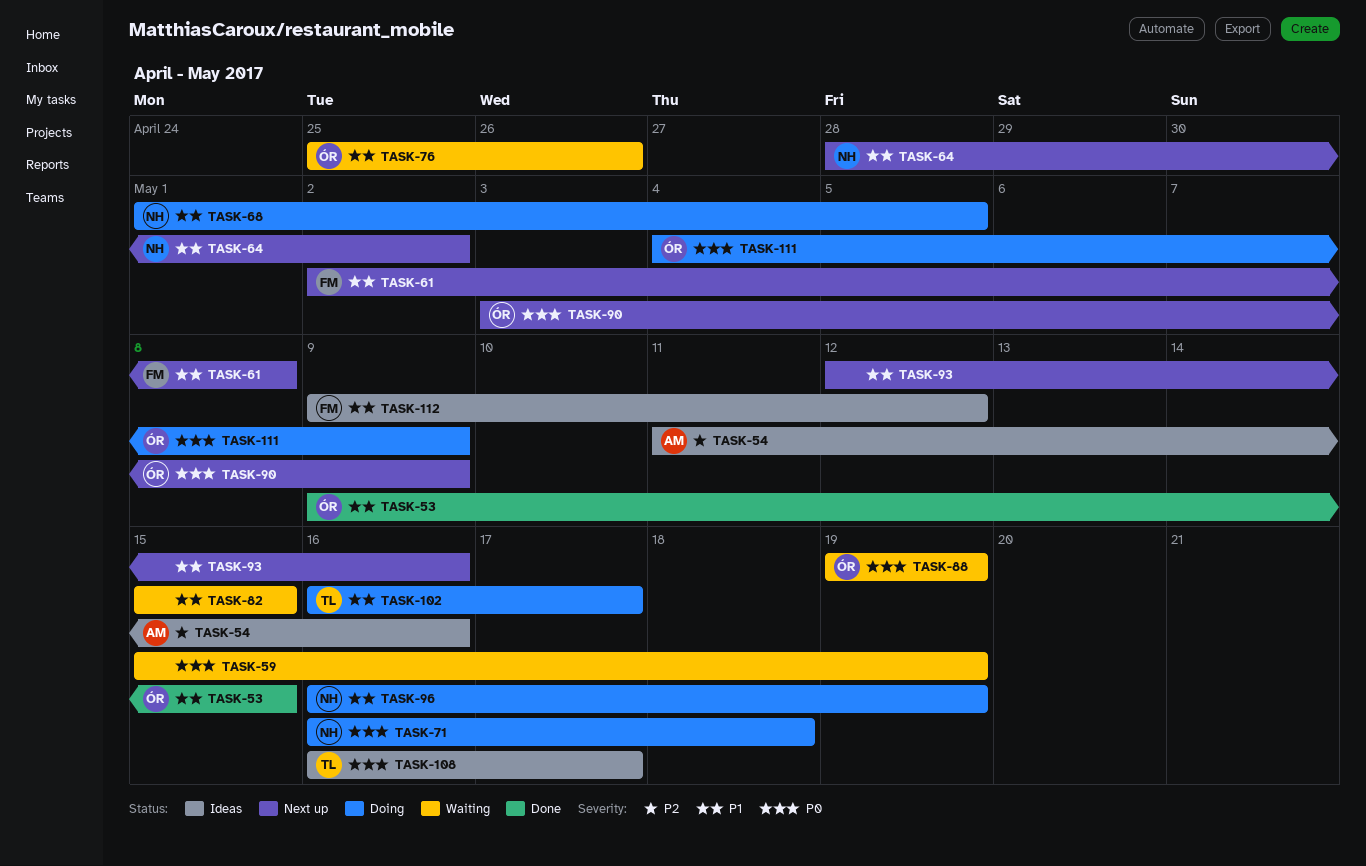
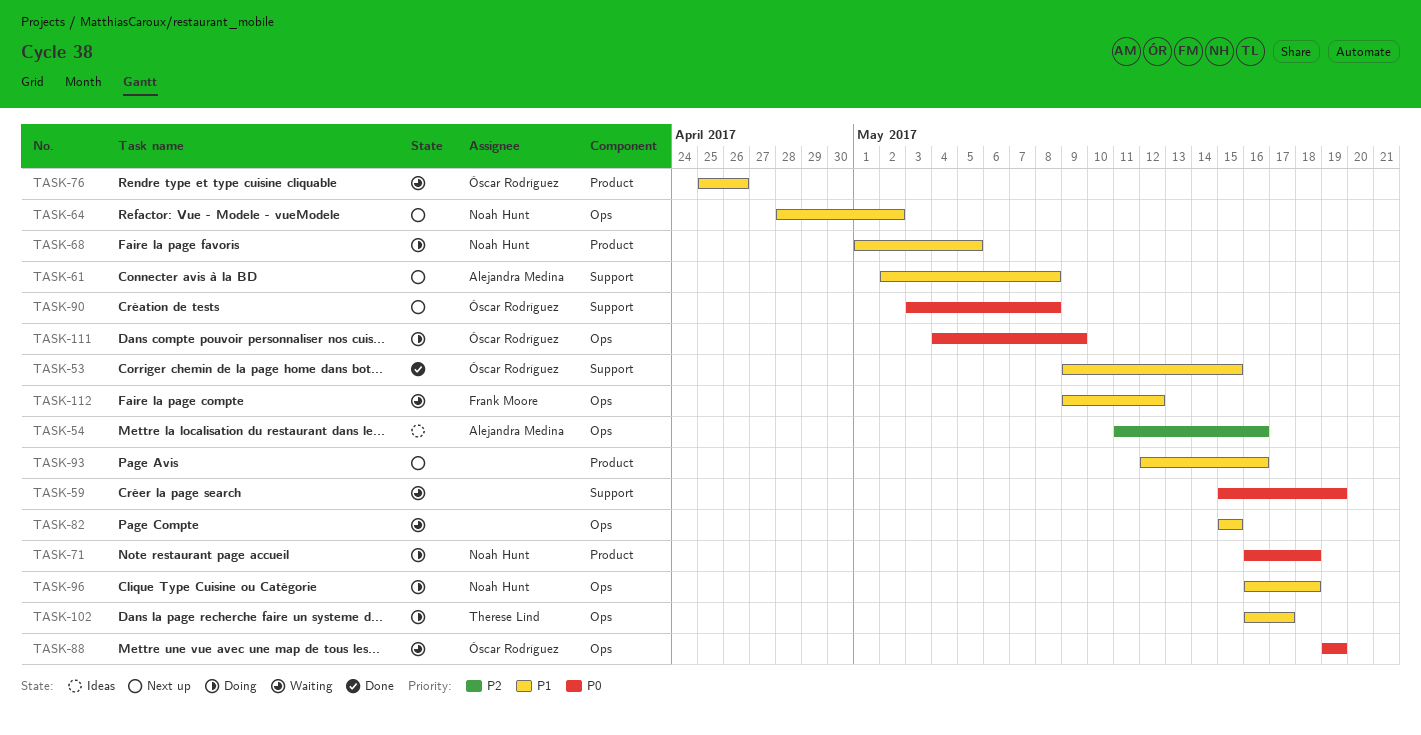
TASK-61, owner: Frank Moore -> Alejandra Medina
TASK-90, due: May 9 -> May 8
TASK-96, due: May 19 -> May 18
TASK-108: present -> none
TASK-112, status: Ideas -> Waiting

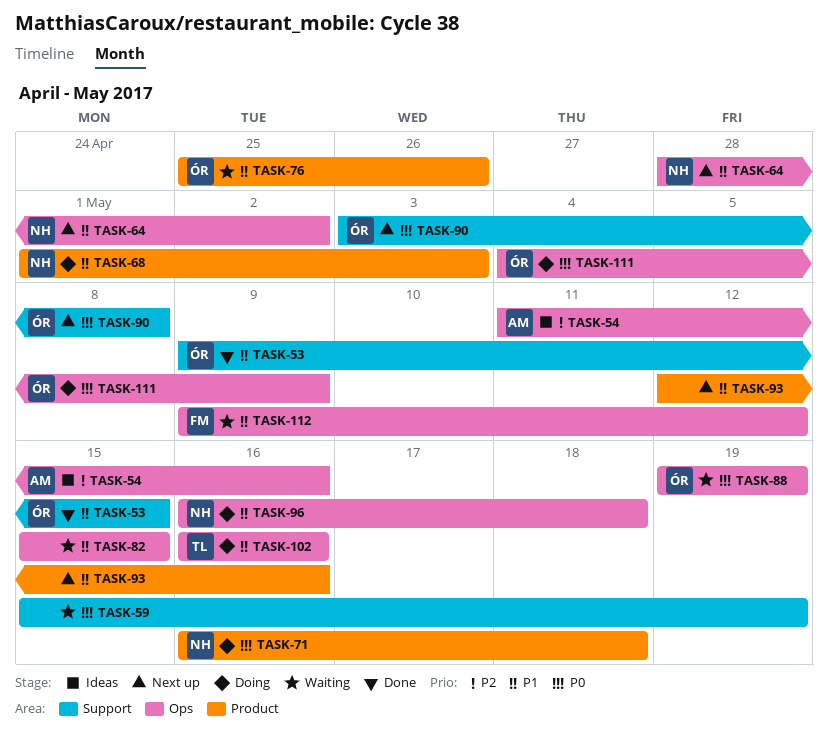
TASK-61: present -> none
TASK-68, due: May 5 -> May 3
TASK-102, due: May 17 -> May 16

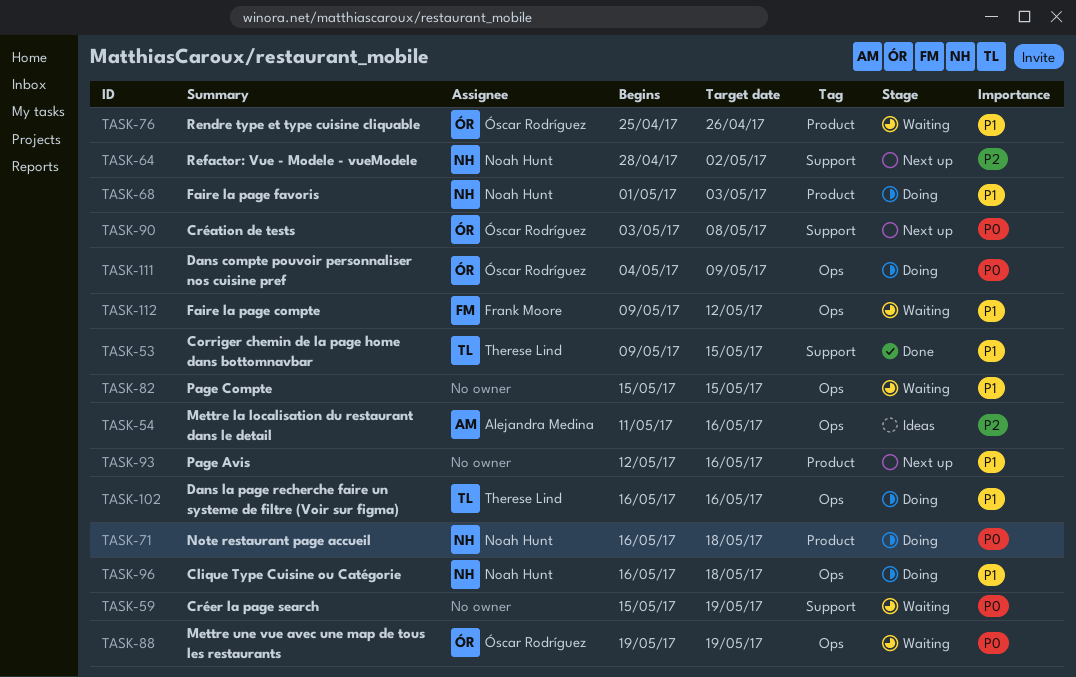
TASK-53, owner: Óscar Rodríguez -> Therese Lind
TASK-64, priority: P1 -> P2
TASK-64, label: Ops -> Support

